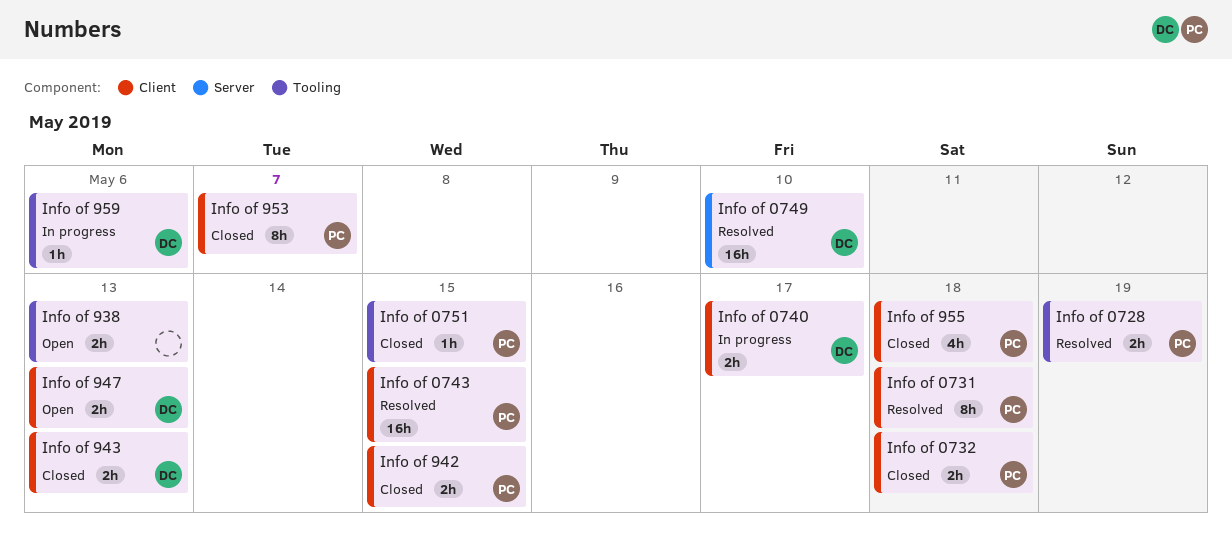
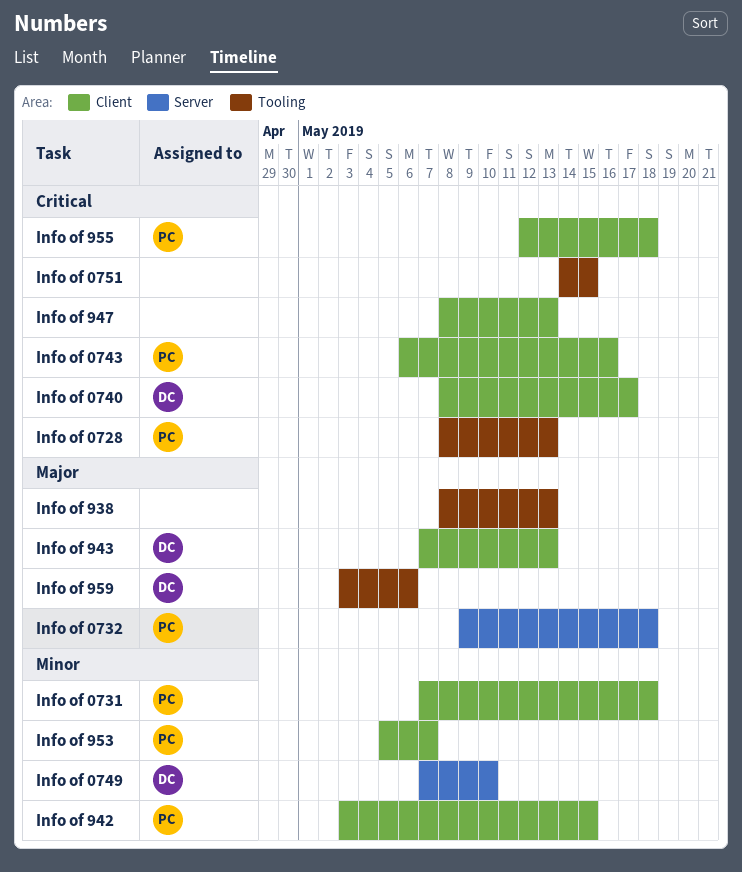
Info of 0728, due: May 19 -> May 13
Info of 0732, label: Client -> Server
Info of 0743, due: May 15 -> May 16
Info of 0751, owner: PC -> none
Info of 947, owner: DC -> none

